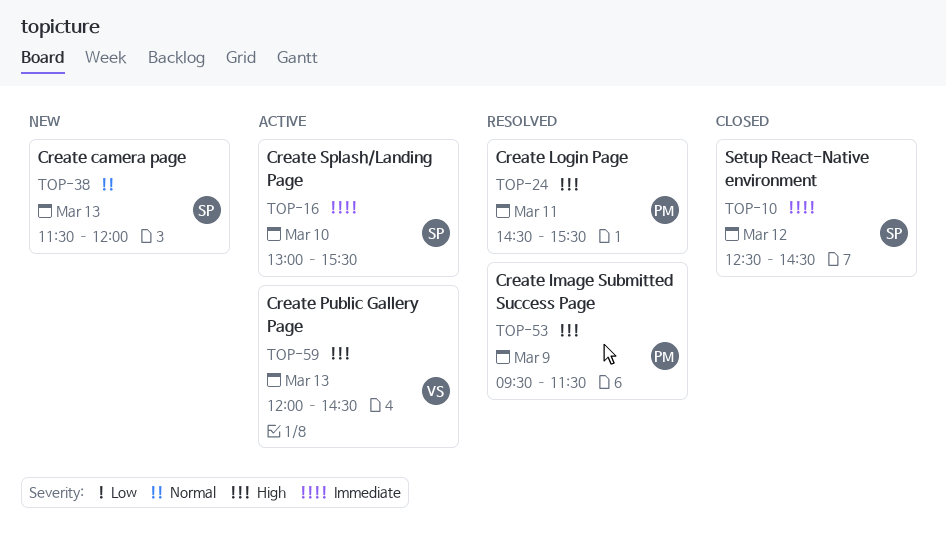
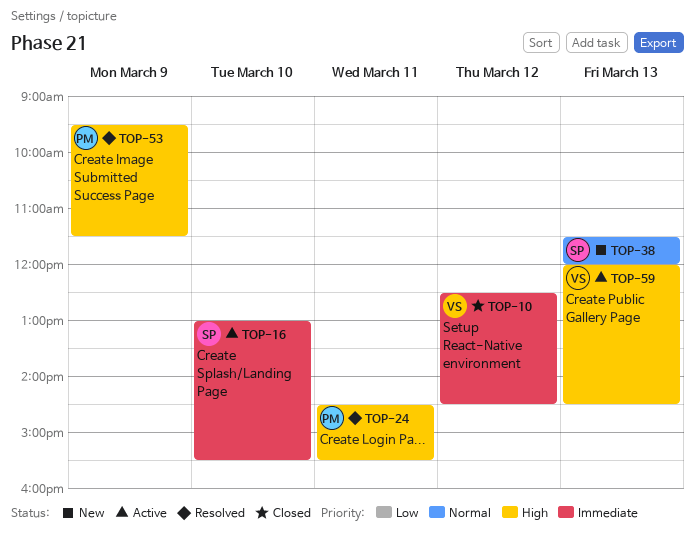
TOP-10, owner: SP -> VS

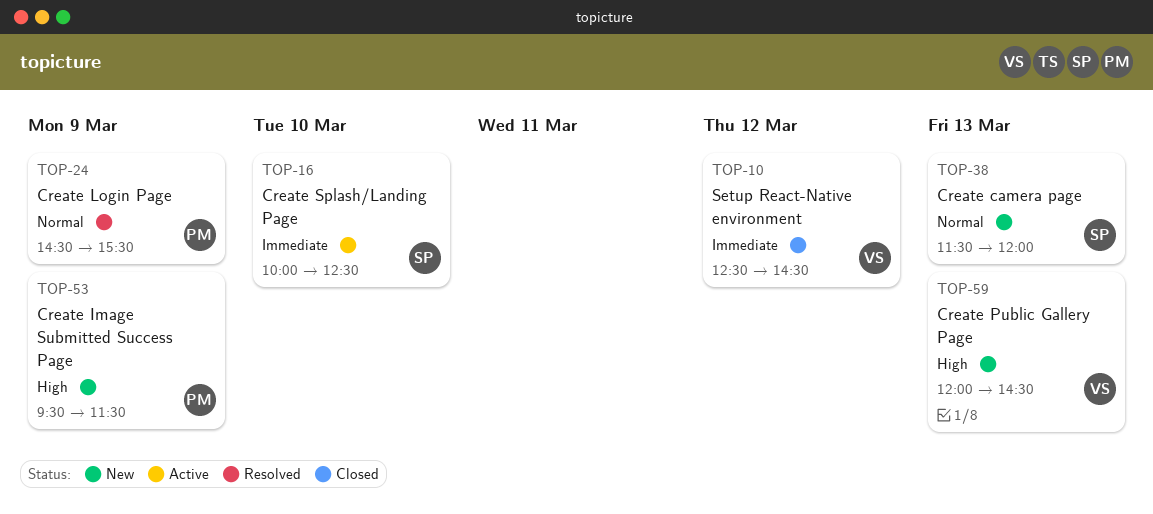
TOP-16, begins: 13:00 -> 10:00
TOP-16, ends: 15:30 -> 12:30
TOP-24, priority: High -> Normal
TOP-24, day: Mar 11 -> Mar 9
TOP-53, status: Resolved -> New
TOP-59, status: Active -> New

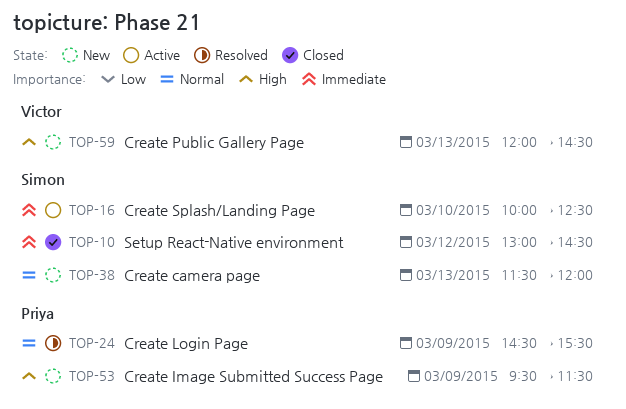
TOP-10, owner: Victor -> Simon
TOP-10, begins: 12:30 -> 13:00

